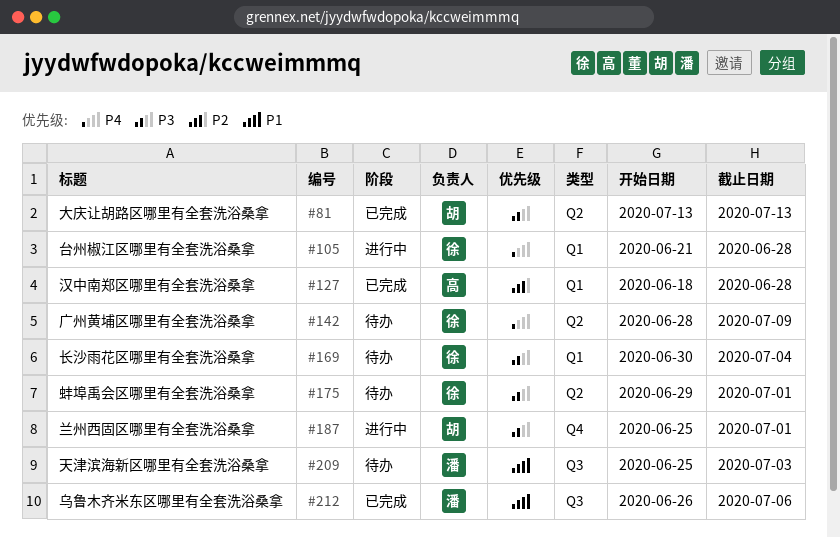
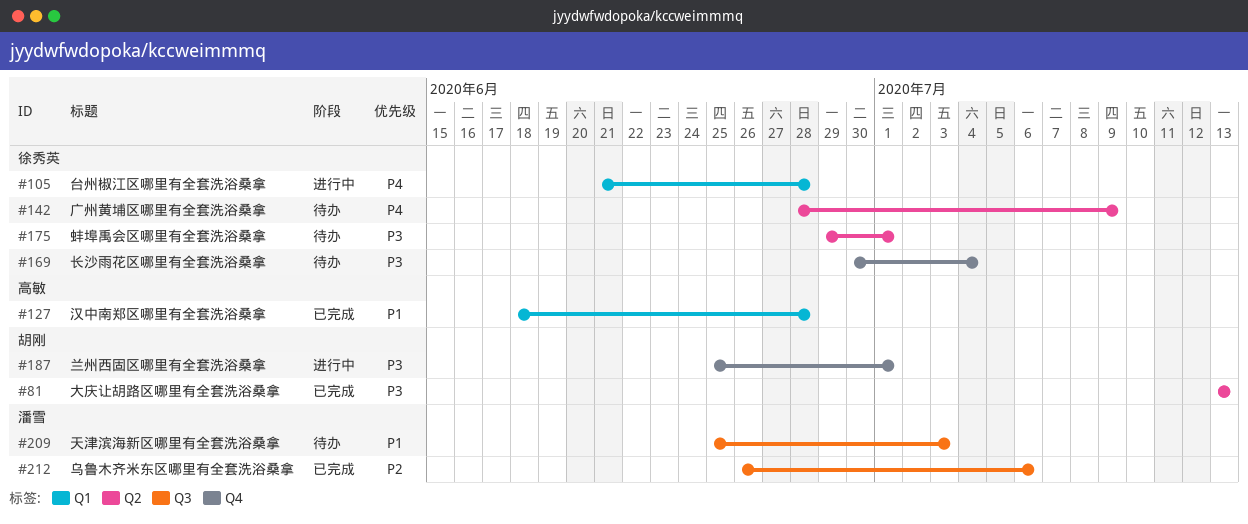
#127, priority: P2 -> P1
#169, label: Q1 -> Q4
#212, priority: P1 -> P2

